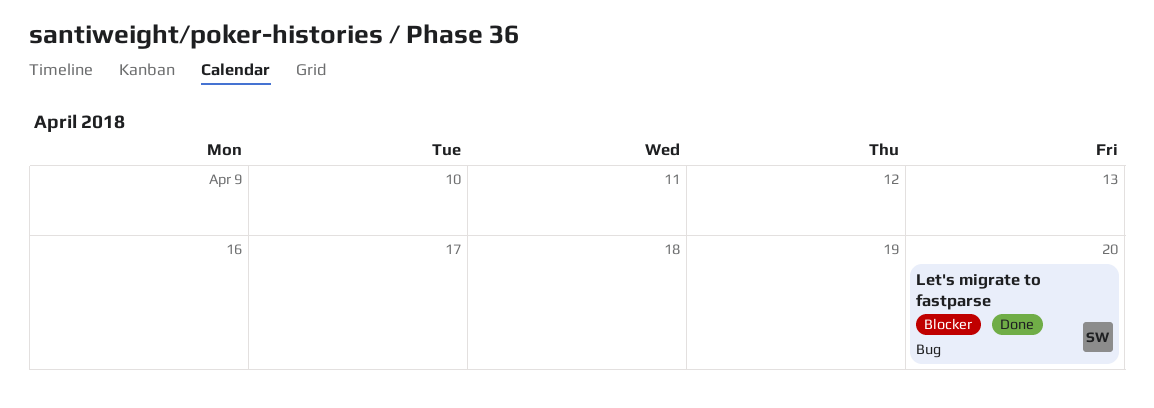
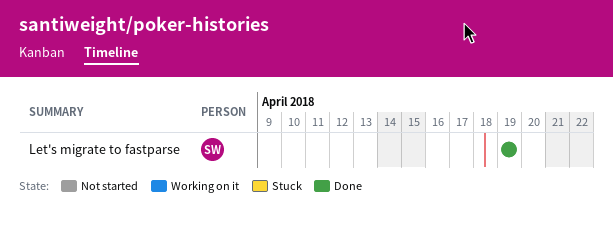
Let's migrate to fastparse, due: Apr 20 -> Apr 19

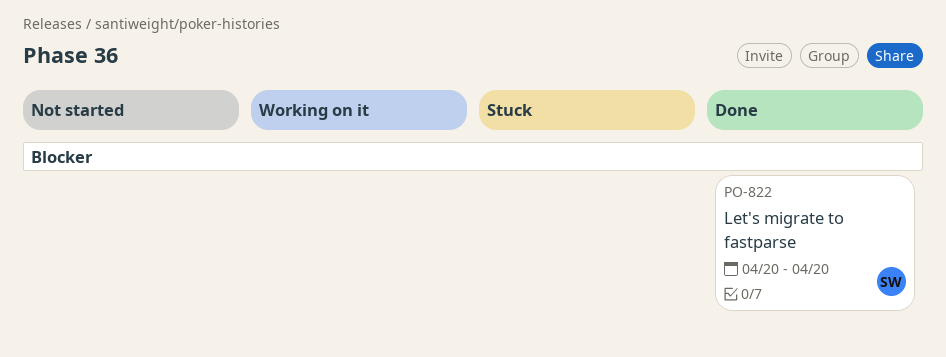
Let's migrate to fastparse, start: Apr 19 -> Apr 20
Let's migrate to fastparse, due: Apr 19 -> Apr 20

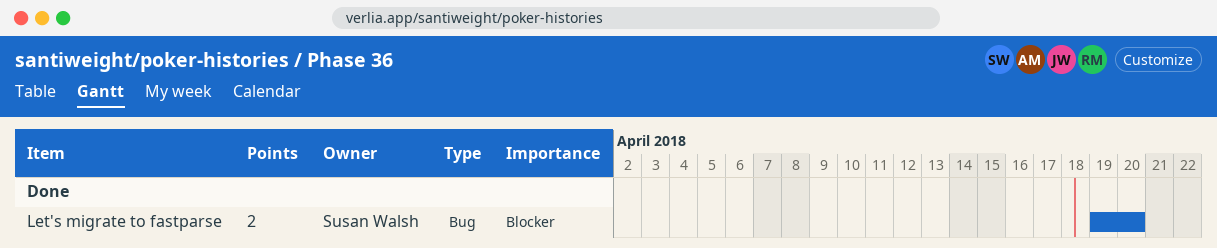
Let's migrate to fastparse, start: Apr 20 -> Apr 19

